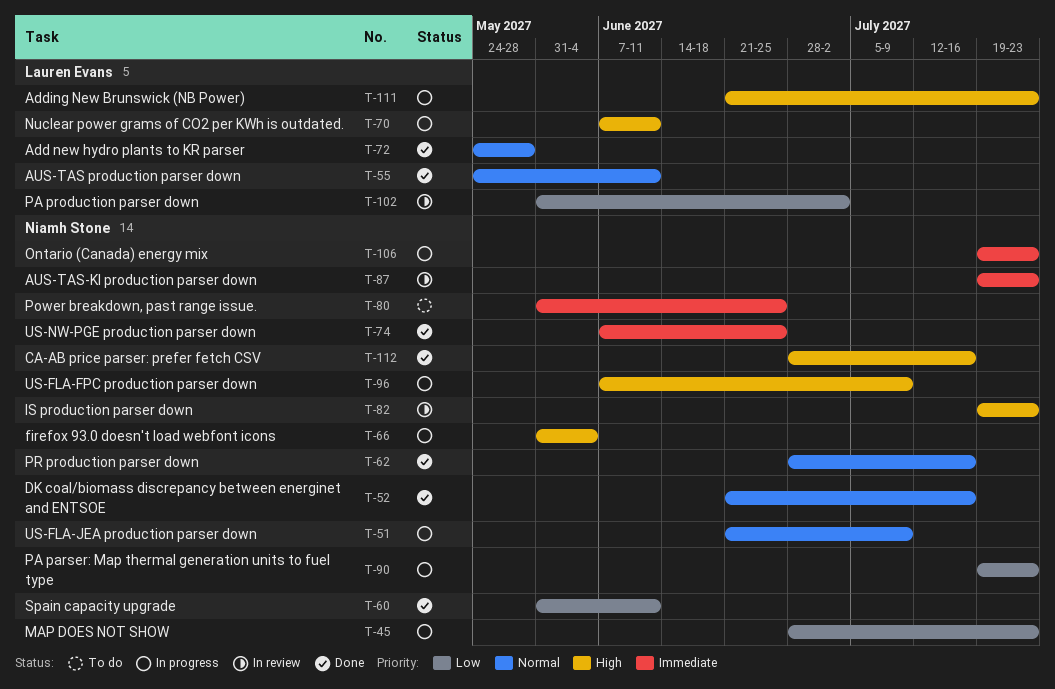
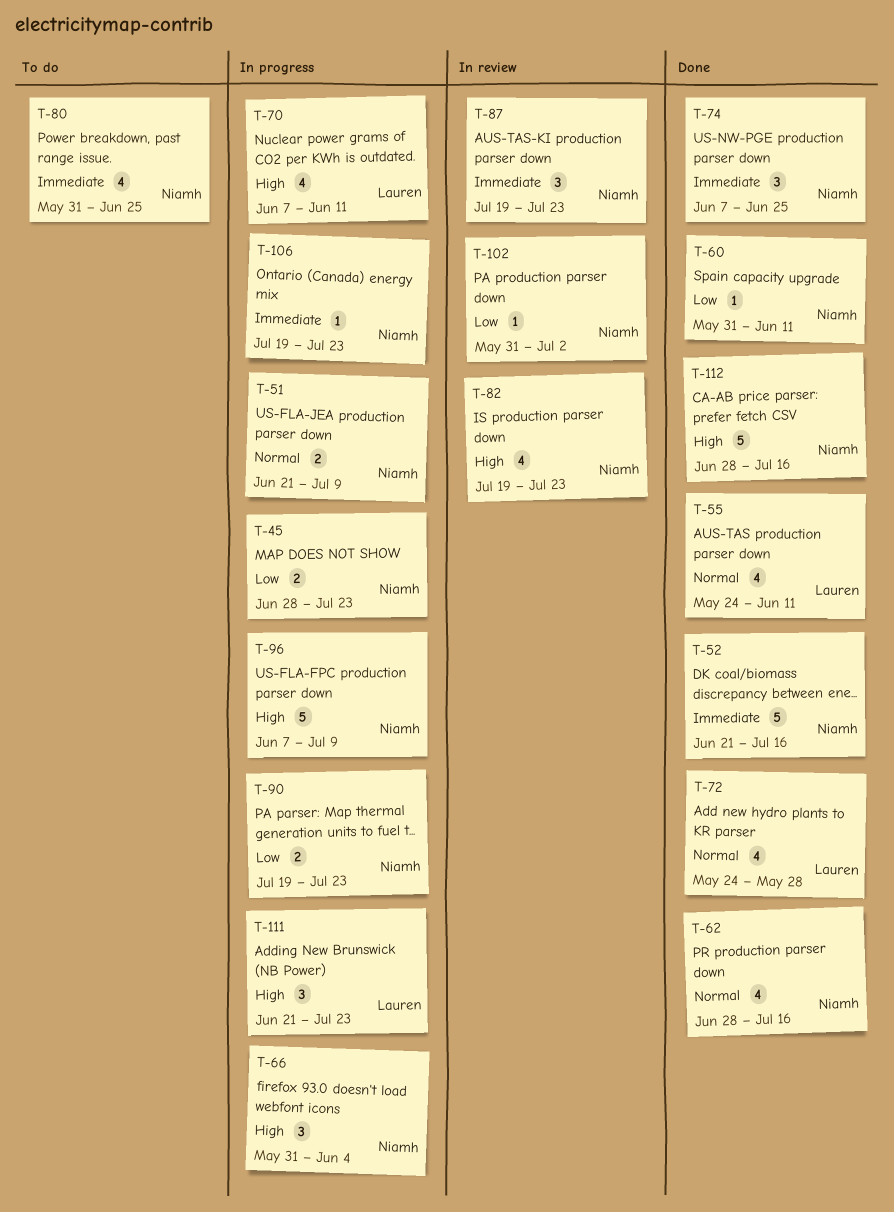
T-52, priority: Normal -> Immediate
T-102, owner: Lauren Evans -> Niamh Stone

